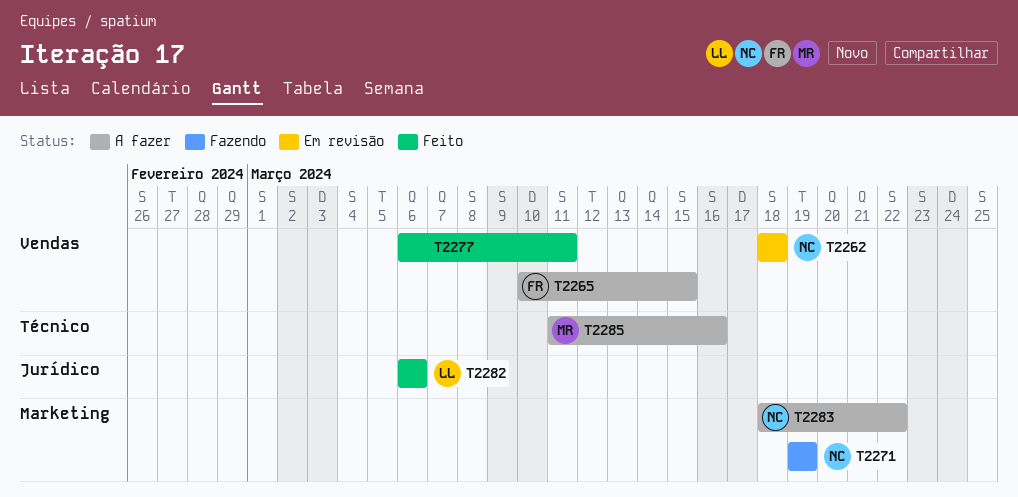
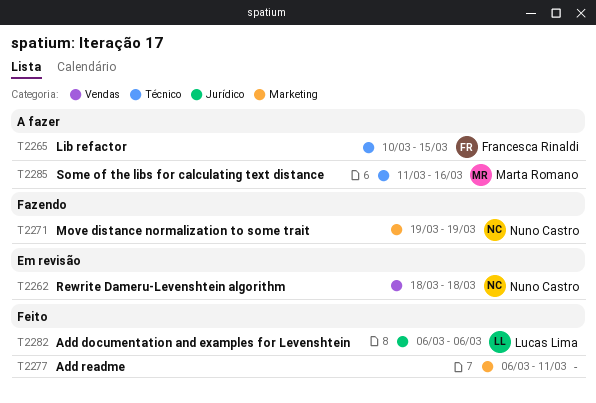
T2265, label: Vendas -> Técnico
T2277, label: Vendas -> Marketing
T2283: present -> none

